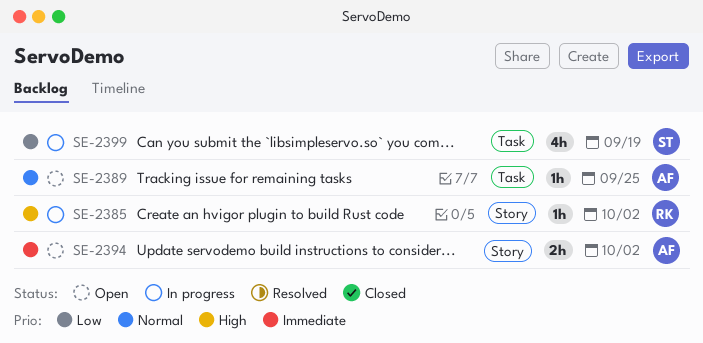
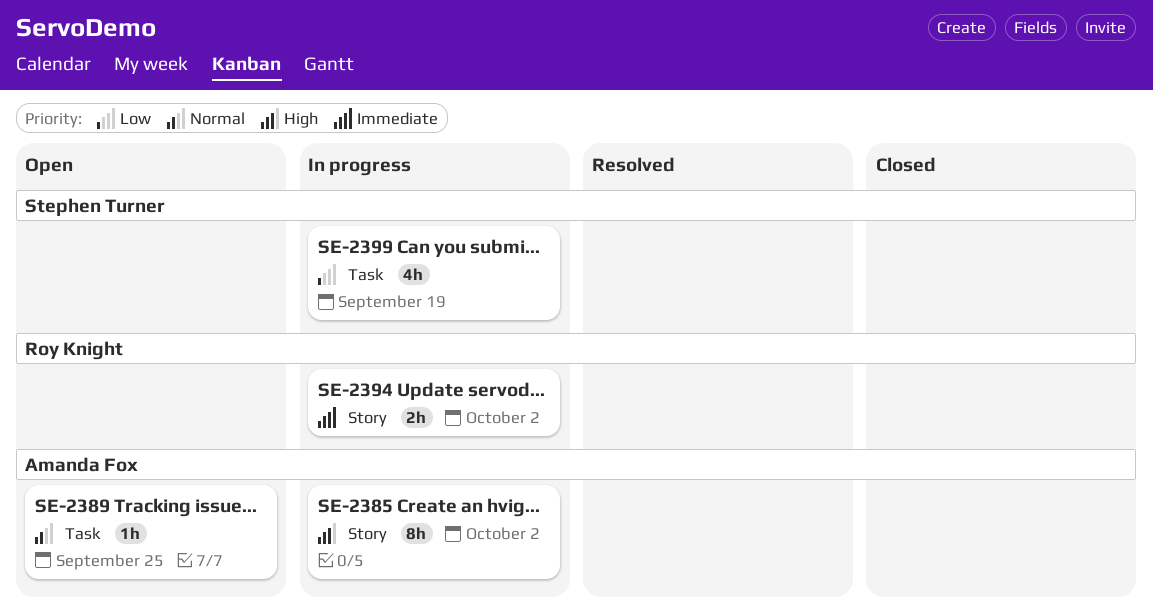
SE-2385, owner: Roy Knight -> Amanda Fox
SE-2385, estimate: 1h -> 8h
SE-2394, status: Open -> In progress
SE-2394, owner: Amanda Fox -> Roy Knight

